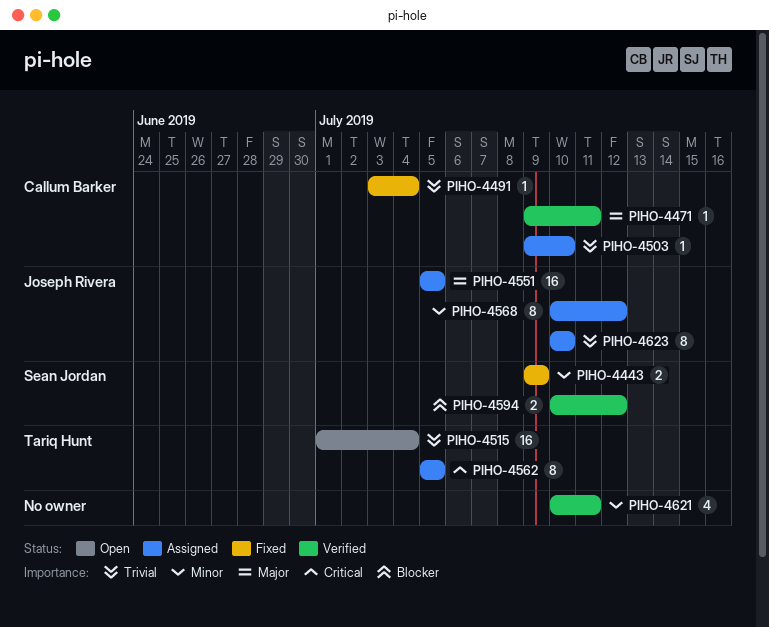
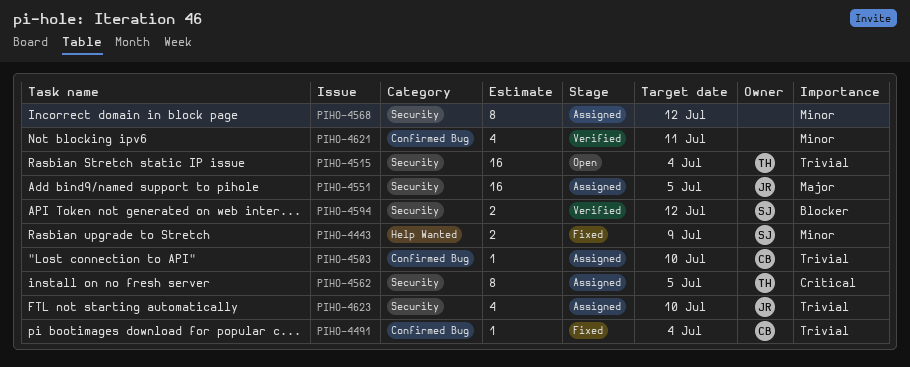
PIHO-4471: present -> none
PIHO-4568, owner: Joseph Rivera -> none
PIHO-4623, estimate: 8 -> 4

